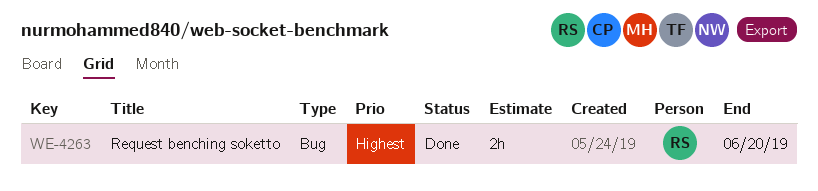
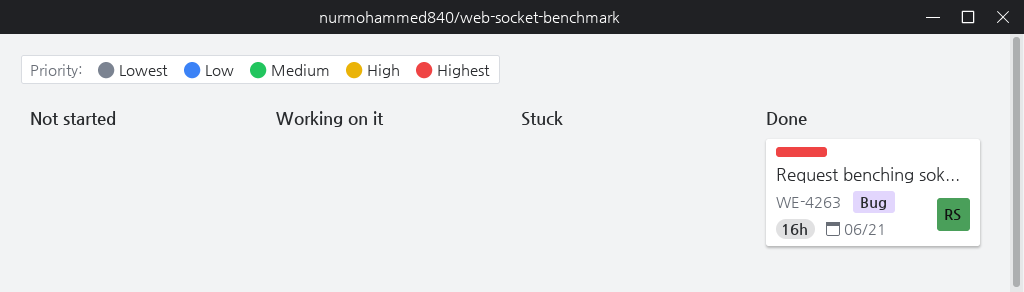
WE-4263, estimate: 2h -> 16h
WE-4263, due: Jun 20 -> Jun 21

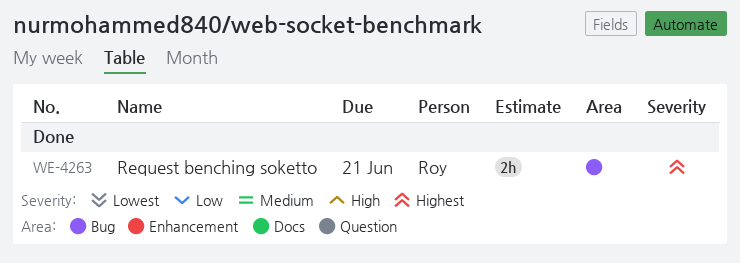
WE-4263, estimate: 16h -> 2h

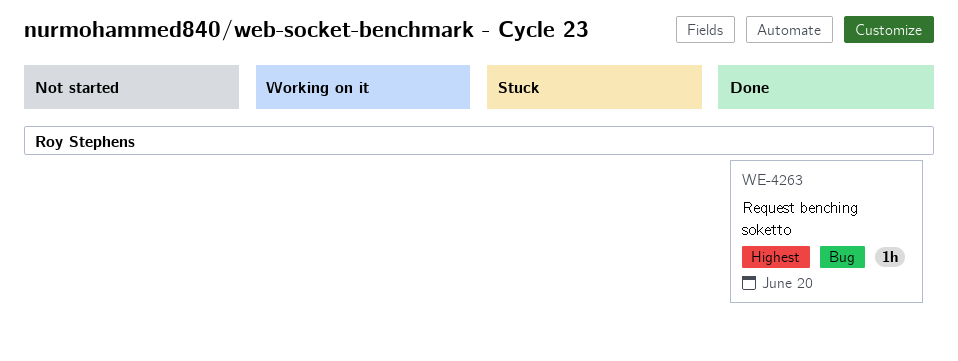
WE-4263, estimate: 2h -> 1h
WE-4263, due: Jun 21 -> Jun 20

